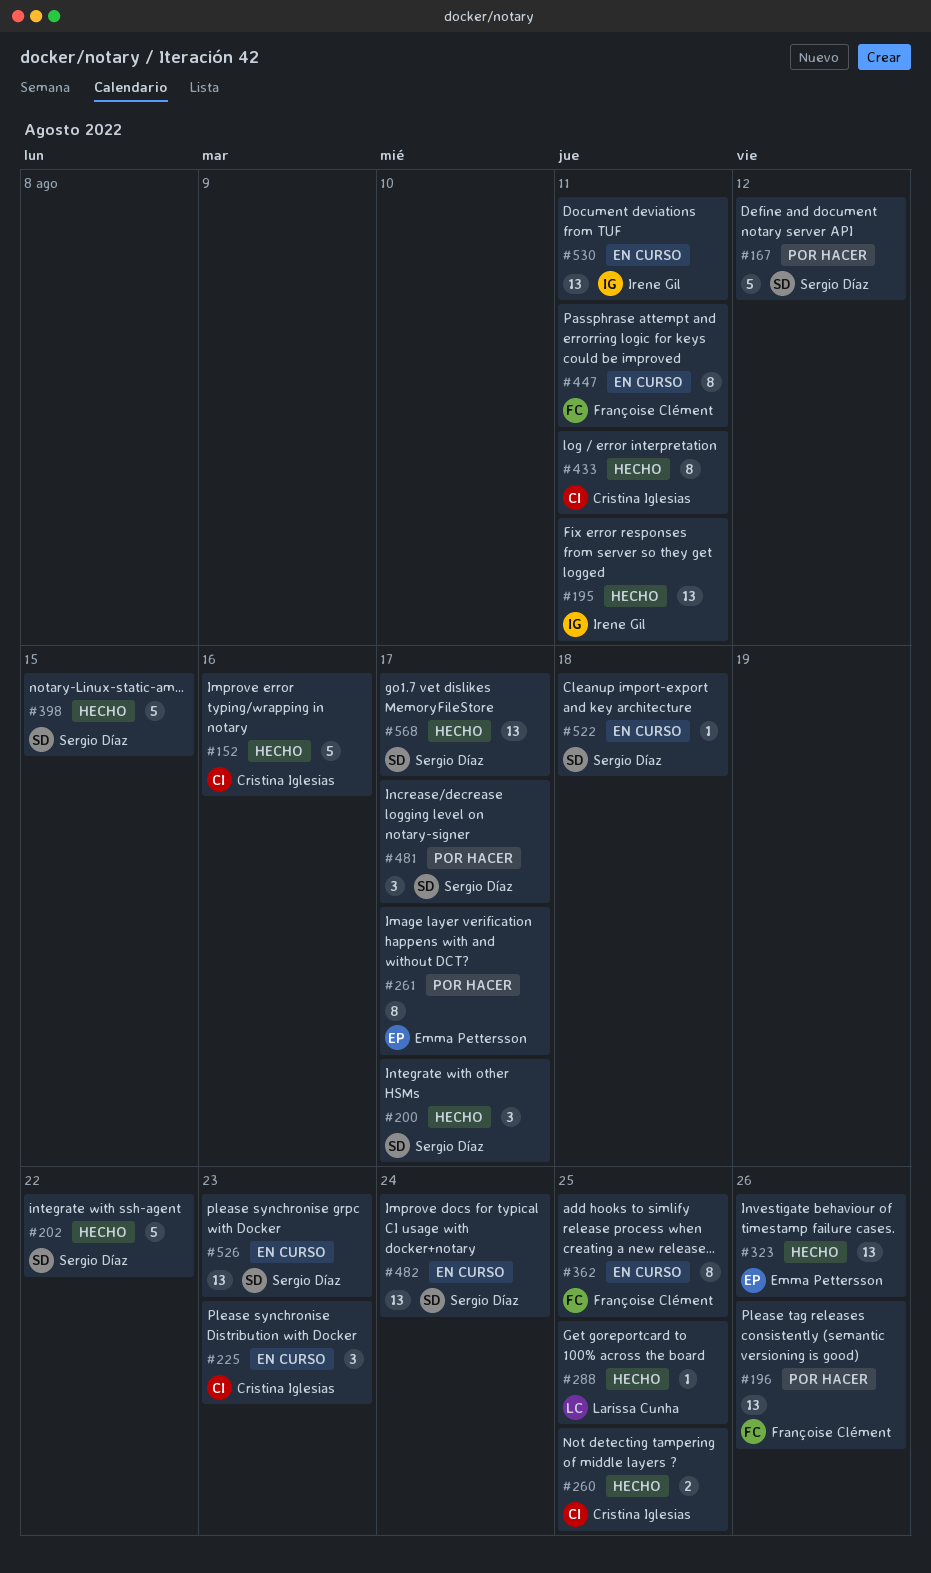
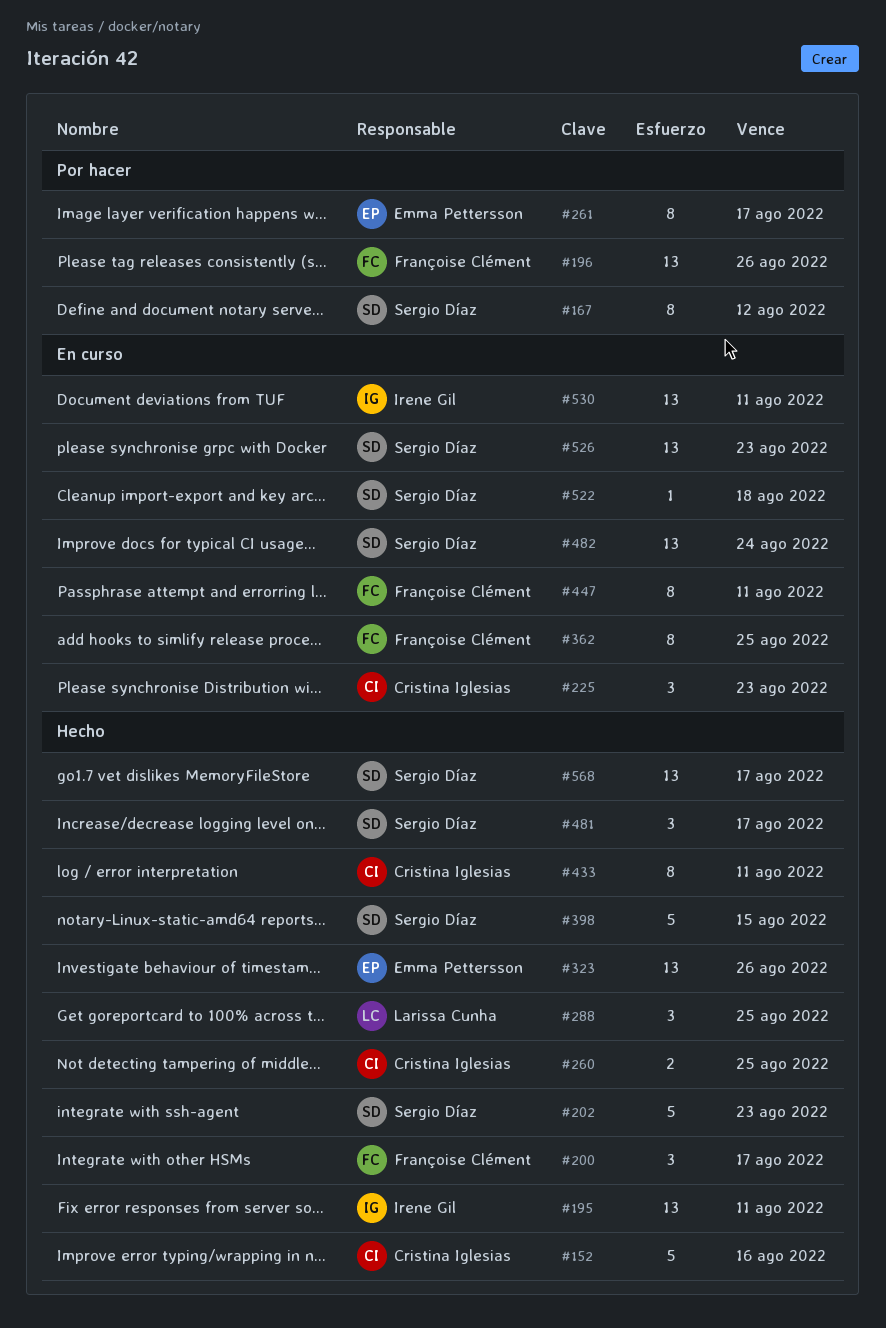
#167, estimate: 5 -> 8
#200, owner: Sergio Díaz -> Françoise Clément
#202, due: Aug 22 -> Aug 23
#288, estimate: 1 -> 3
#481, status: Por hacer -> Hecho

